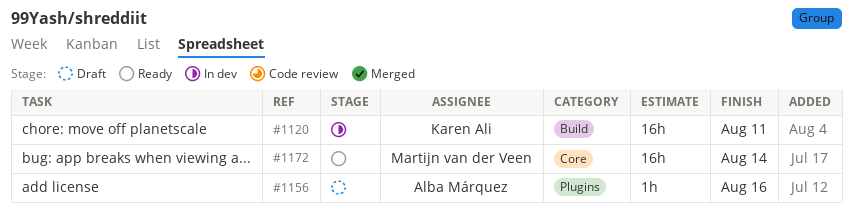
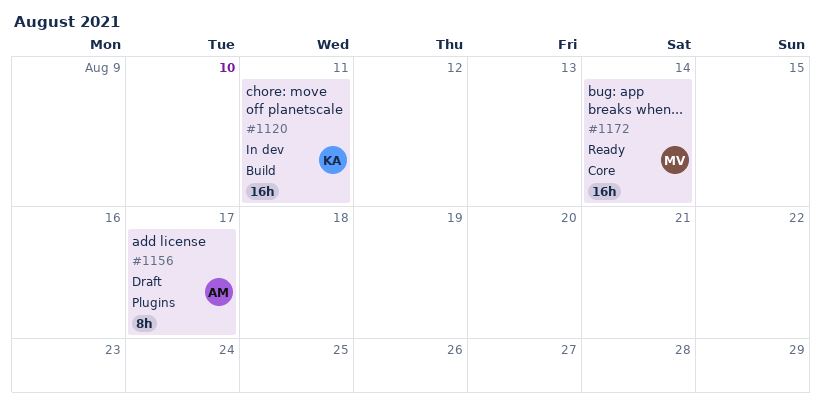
#1156, estimate: 1h -> 8h
#1156, due: Aug 16 -> Aug 17

